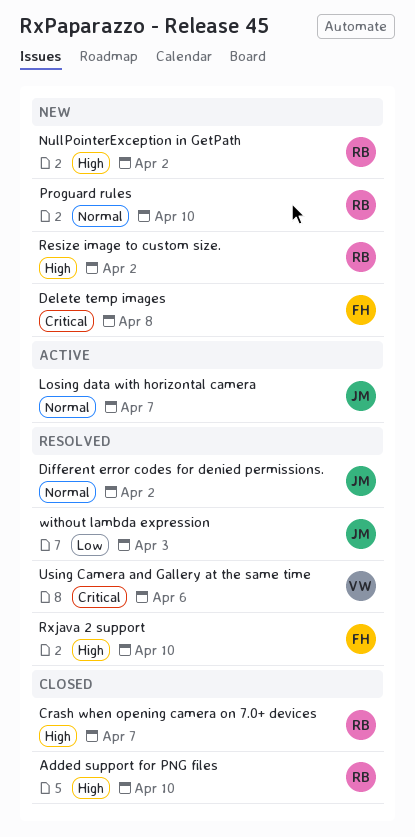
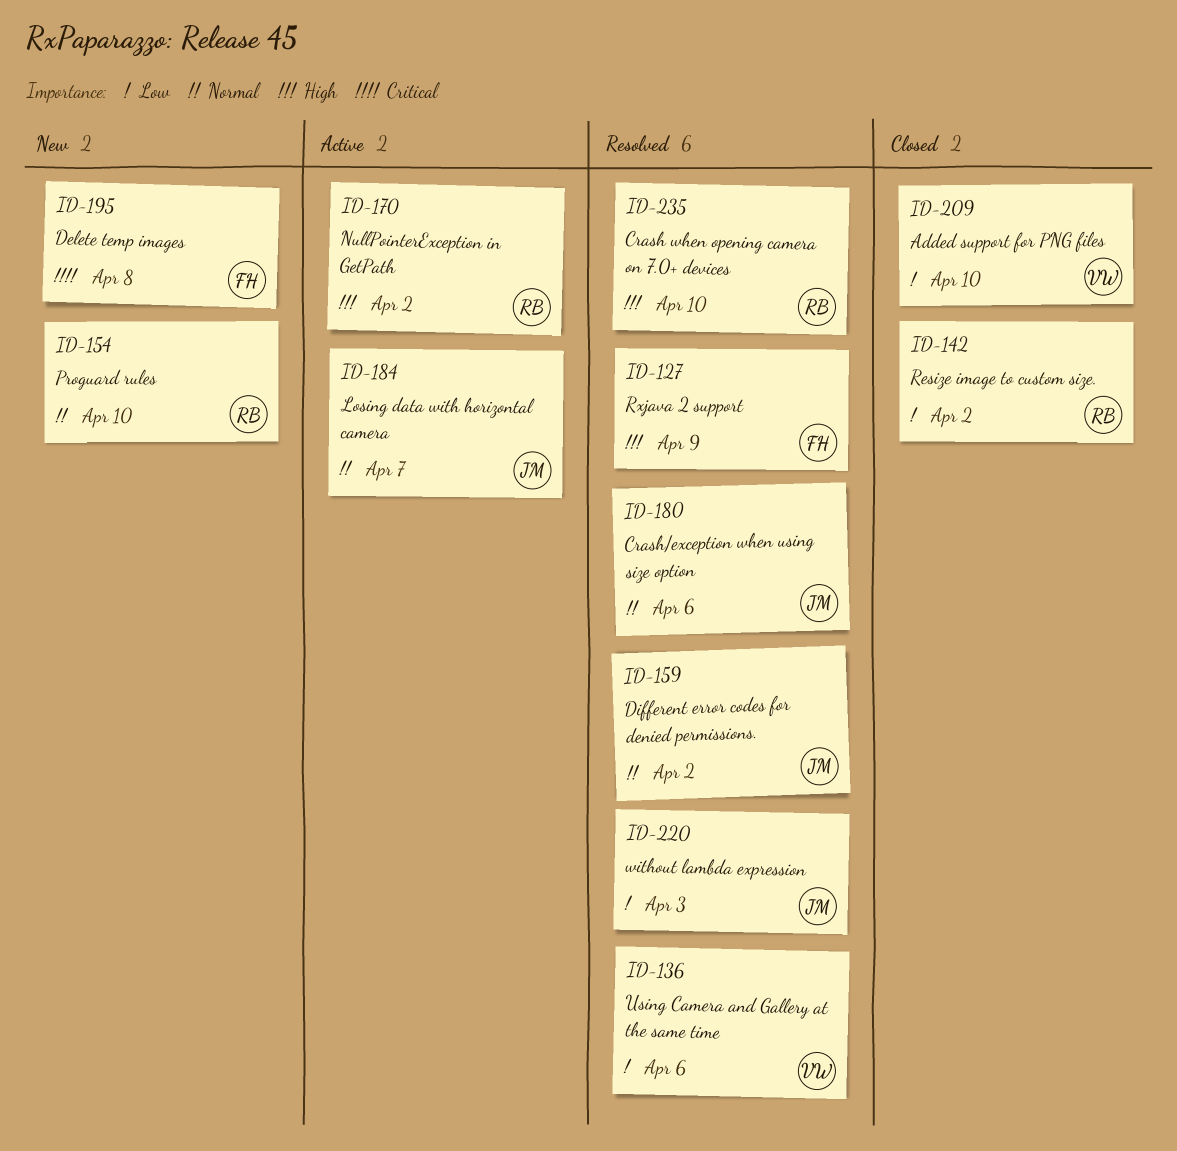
Added support for PNG files, owner: RB -> VW
Added support for PNG files, priority: High -> Low
Crash when opening camera on 7.0+ devices, status: Closed -> Resolved
Crash when opening camera on 7.0+ devices, due: Apr 7 -> Apr 10
Crash/exception when using size option: none -> present
NullPointerException in GetPath, status: New -> Active
Resize image to custom size., status: New -> Closed
Resize image to custom size., priority: High -> Low
Rxjava 2 support, due: Apr 10 -> Apr 9
Using Camera and Gallery at the same time, priority: Critical -> Low

